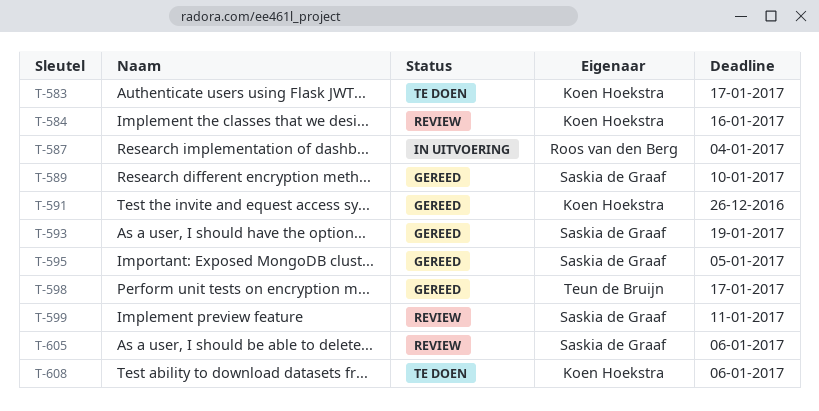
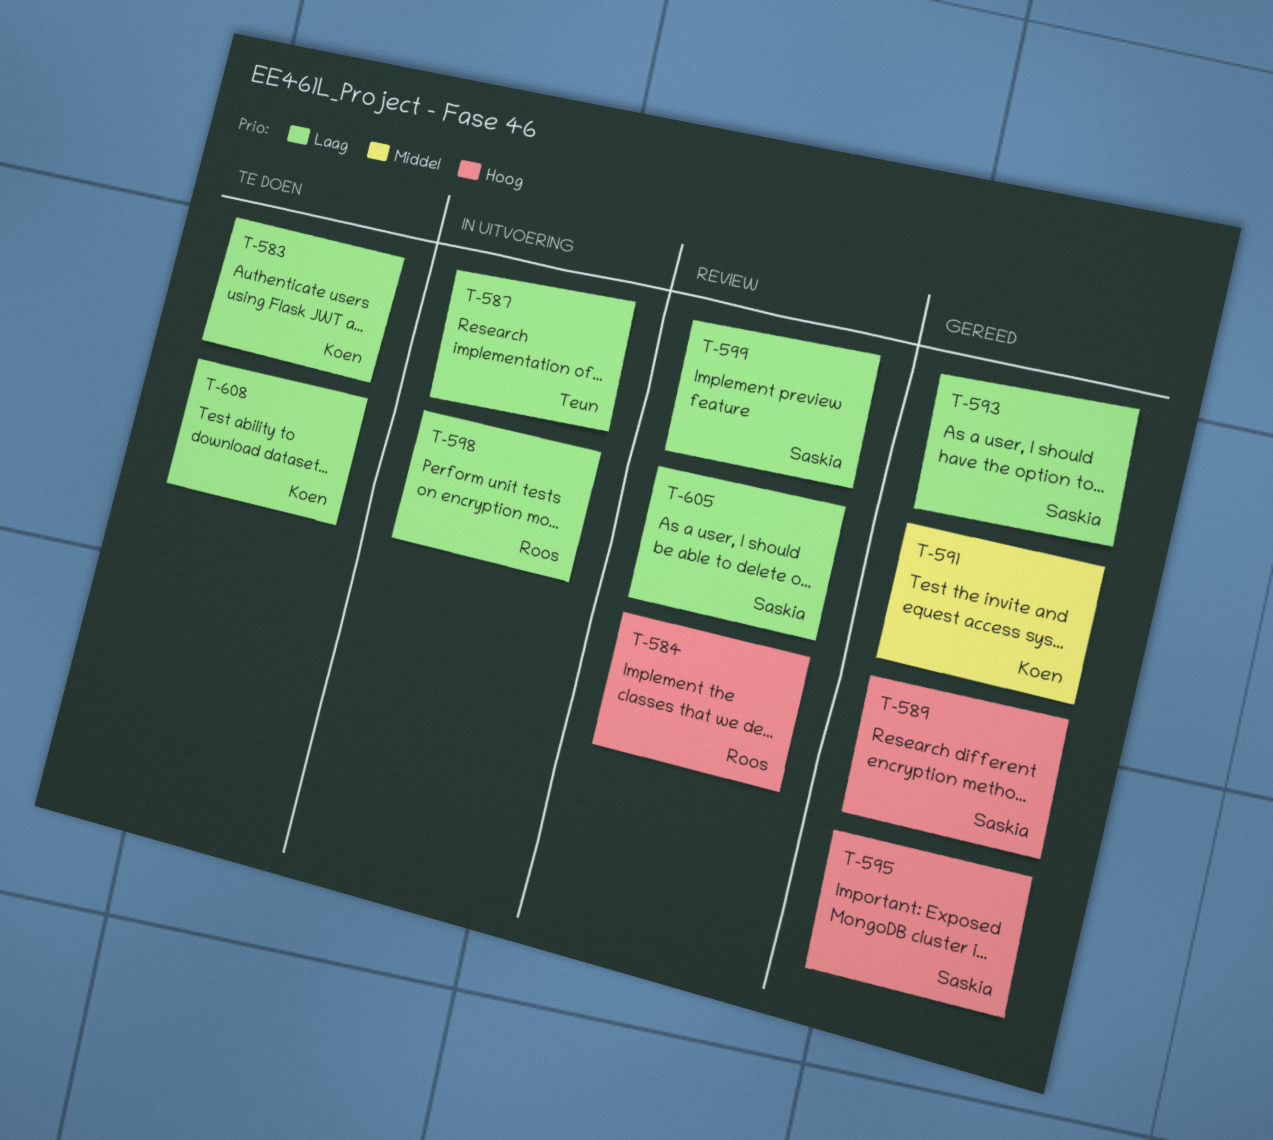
T-584, owner: Koen Hoekstra -> Roos van den Berg
T-587, owner: Roos van den Berg -> Teun de Bruijn
T-598, status: Gereed -> In uitvoering
T-598, owner: Teun de Bruijn -> Roos van den Berg

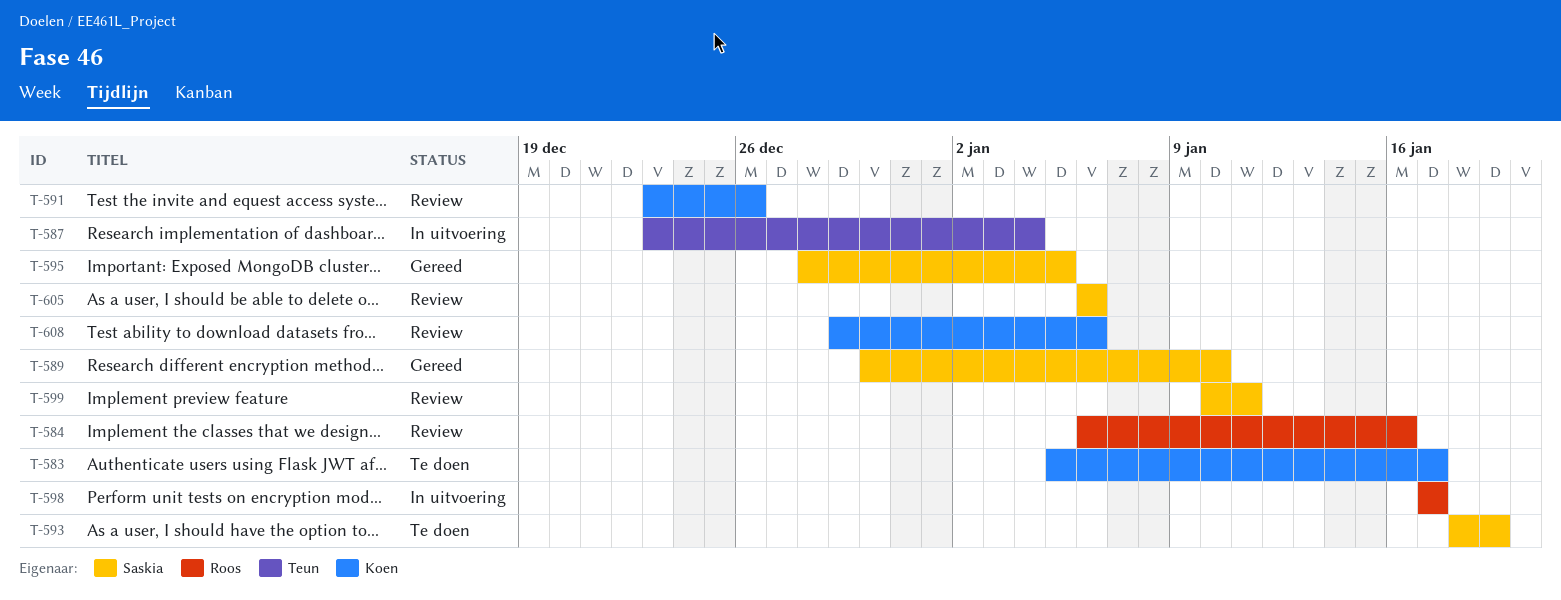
T-591, status: Gereed -> Review
T-593, status: Gereed -> Te doen
T-608, status: Te doen -> Review

